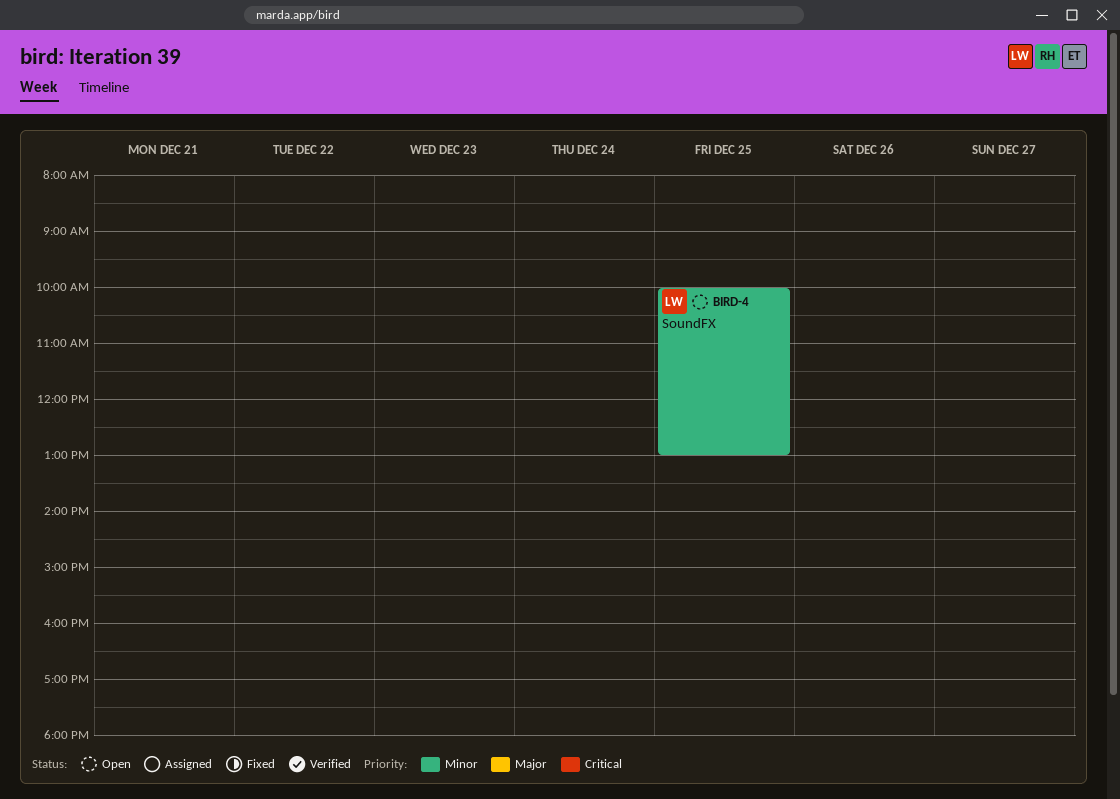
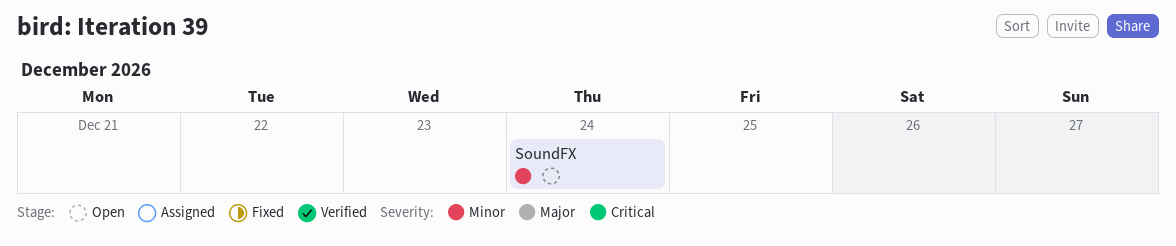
SoundFX, day: Dec 25 -> Dec 24

